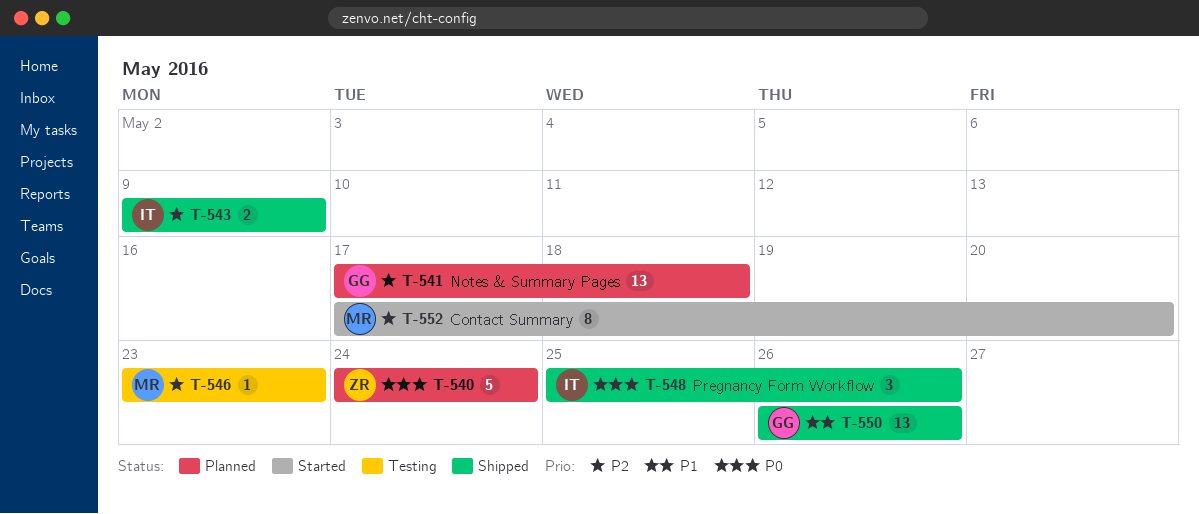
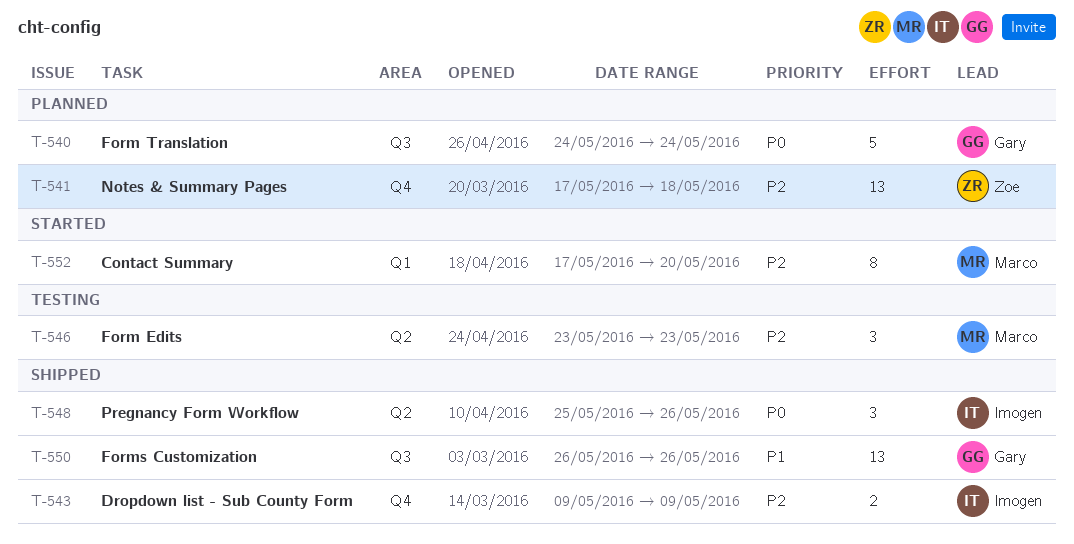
T-540, owner: Zoe -> Gary
T-541, owner: Gary -> Zoe
T-546, estimate: 1 -> 3

